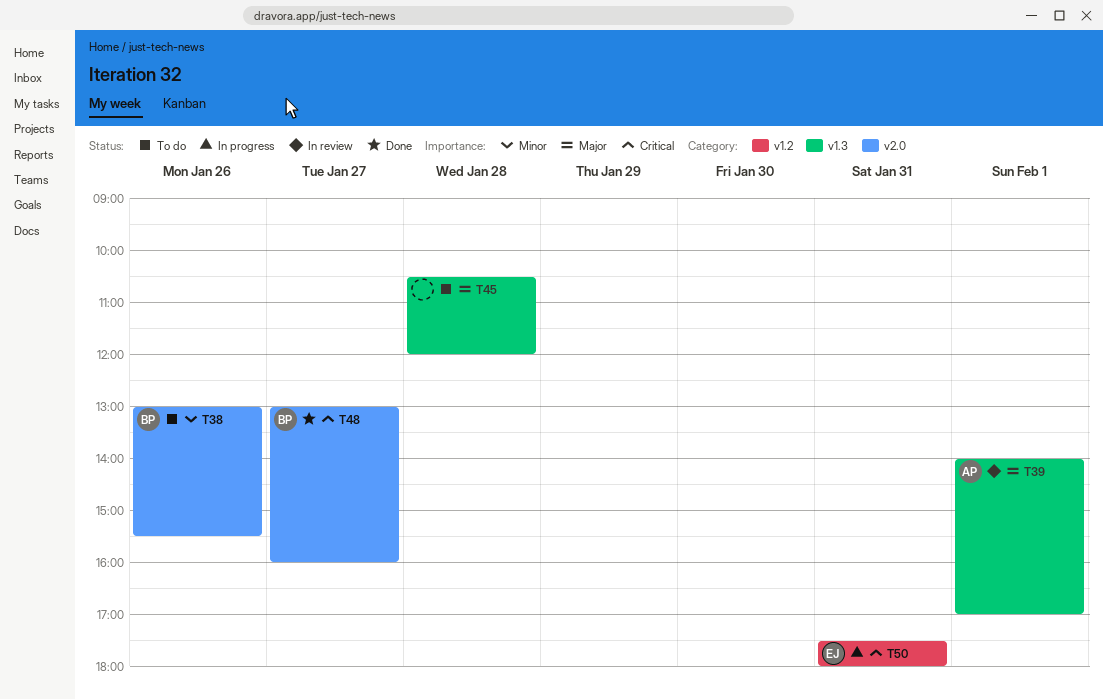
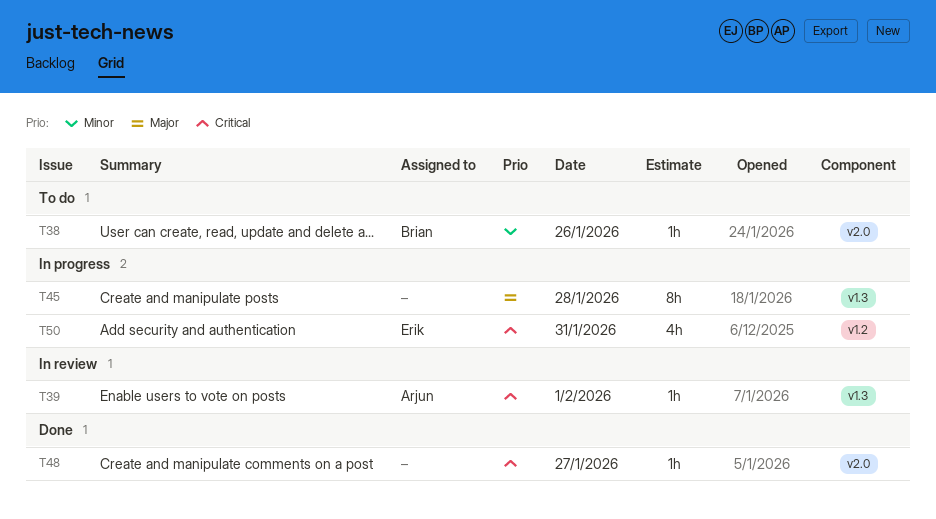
T39, priority: Major -> Critical
T45, status: To do -> In progress
T48, owner: Brian -> none

